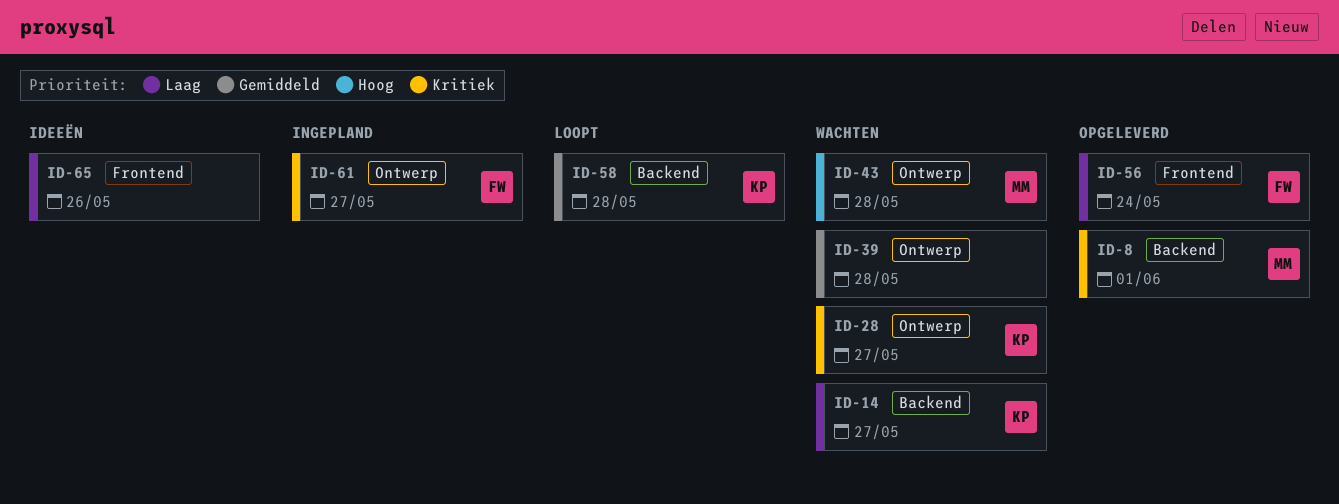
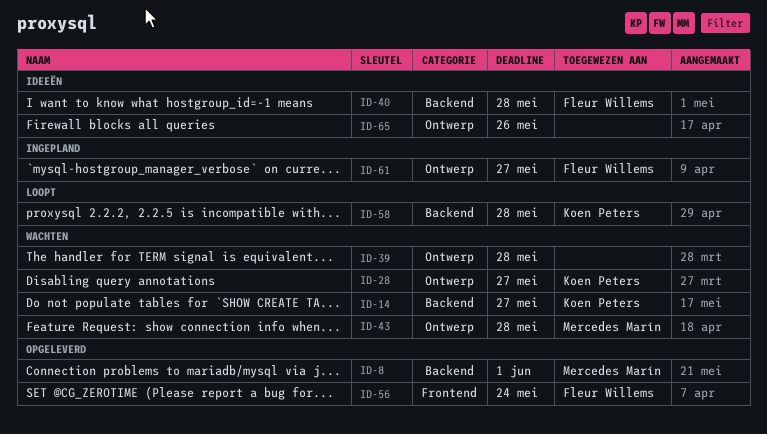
ID-40: none -> present
ID-65, label: Frontend -> Ontwerp

